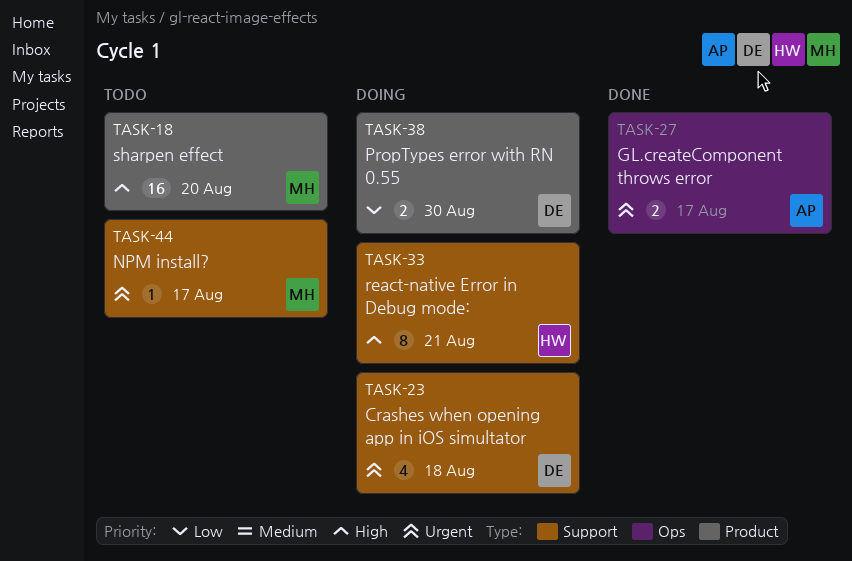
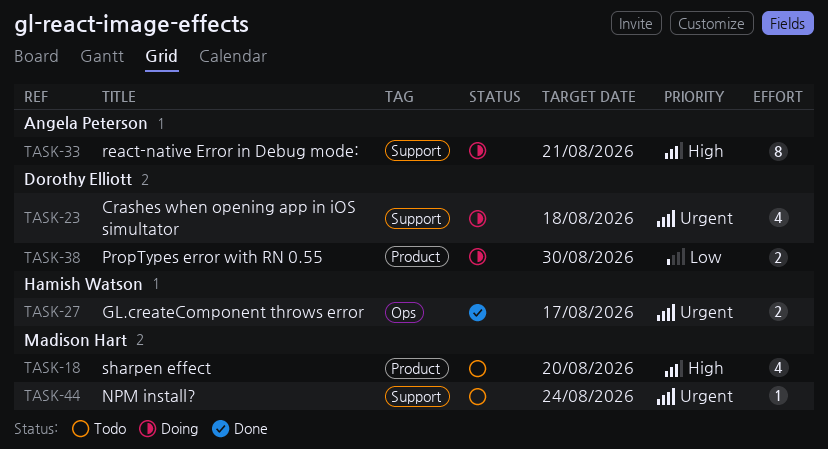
TASK-18, estimate: 16 -> 4
TASK-27, owner: Angela Peterson -> Hamish Watson
TASK-33, owner: Hamish Watson -> Angela Peterson
TASK-44, due: Aug 17 -> Aug 24

